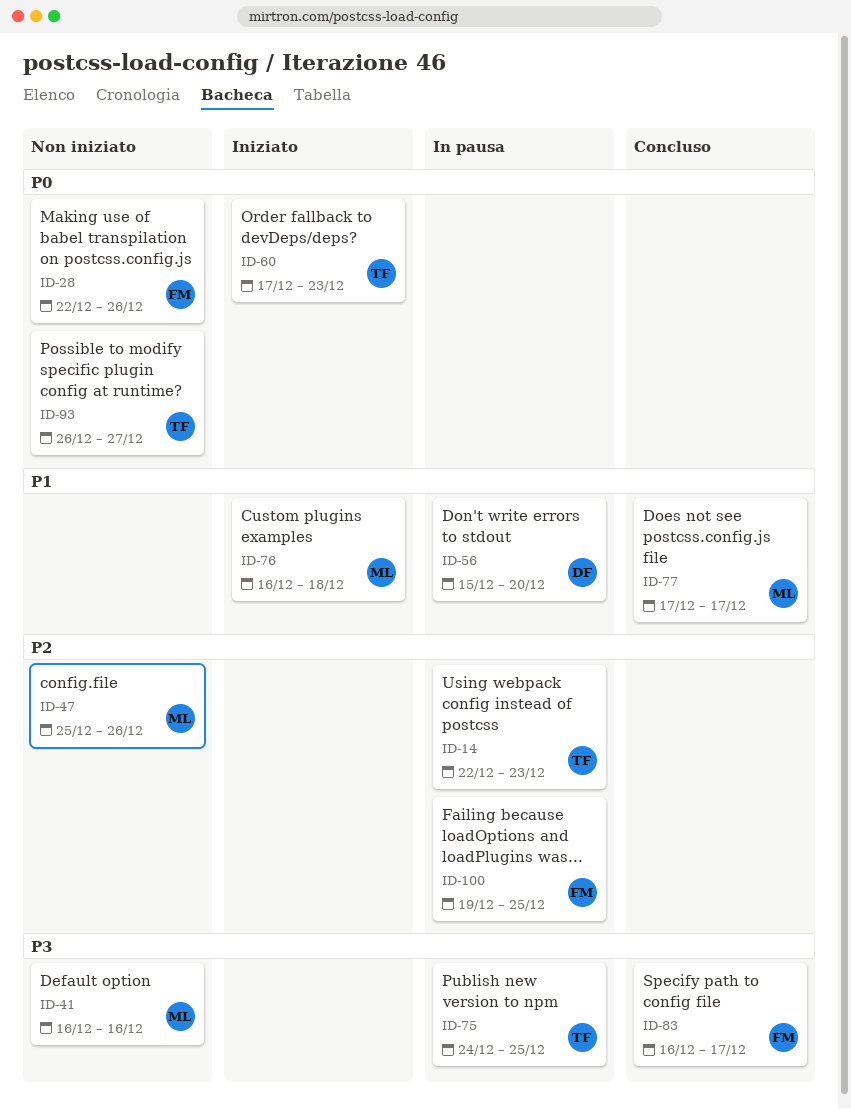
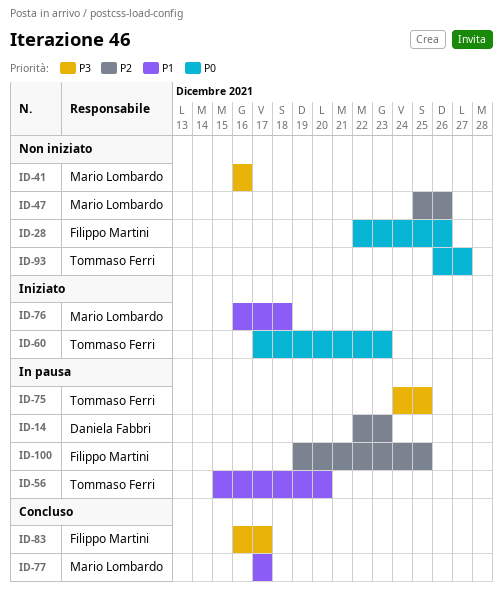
ID-14, owner: Tommaso Ferri -> Daniela Fabbri
ID-56, owner: Daniela Fabbri -> Tommaso Ferri

